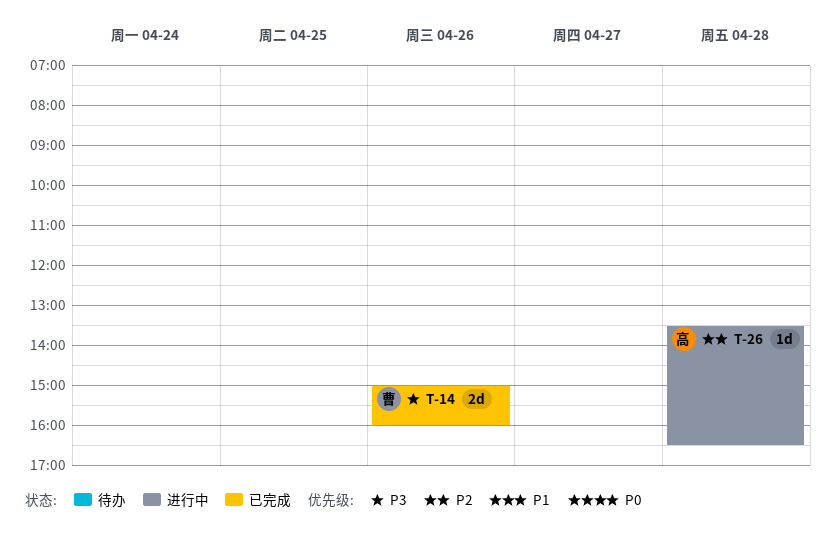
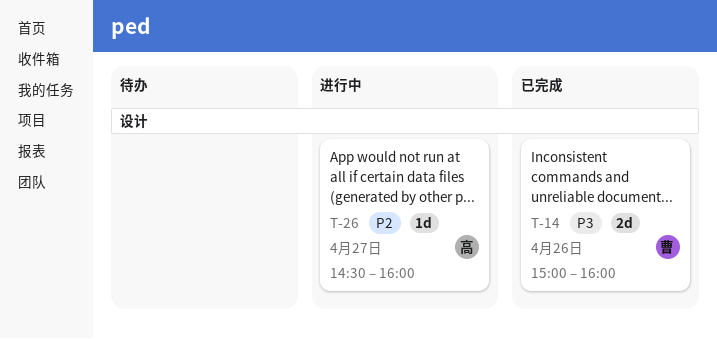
T-26, day: Apr 28 -> Apr 27
T-26, begins: 13:30 -> 14:30
T-26, ends: 16:30 -> 16:00

